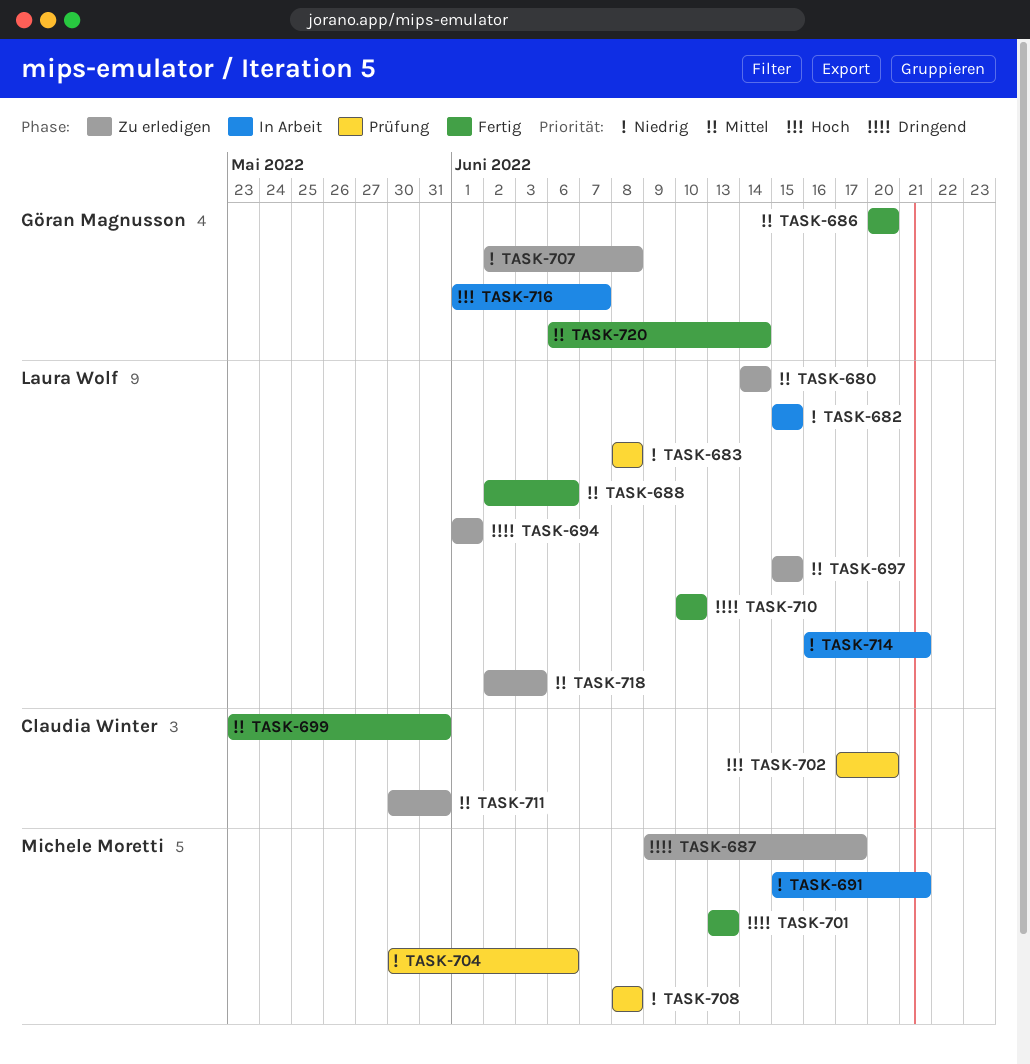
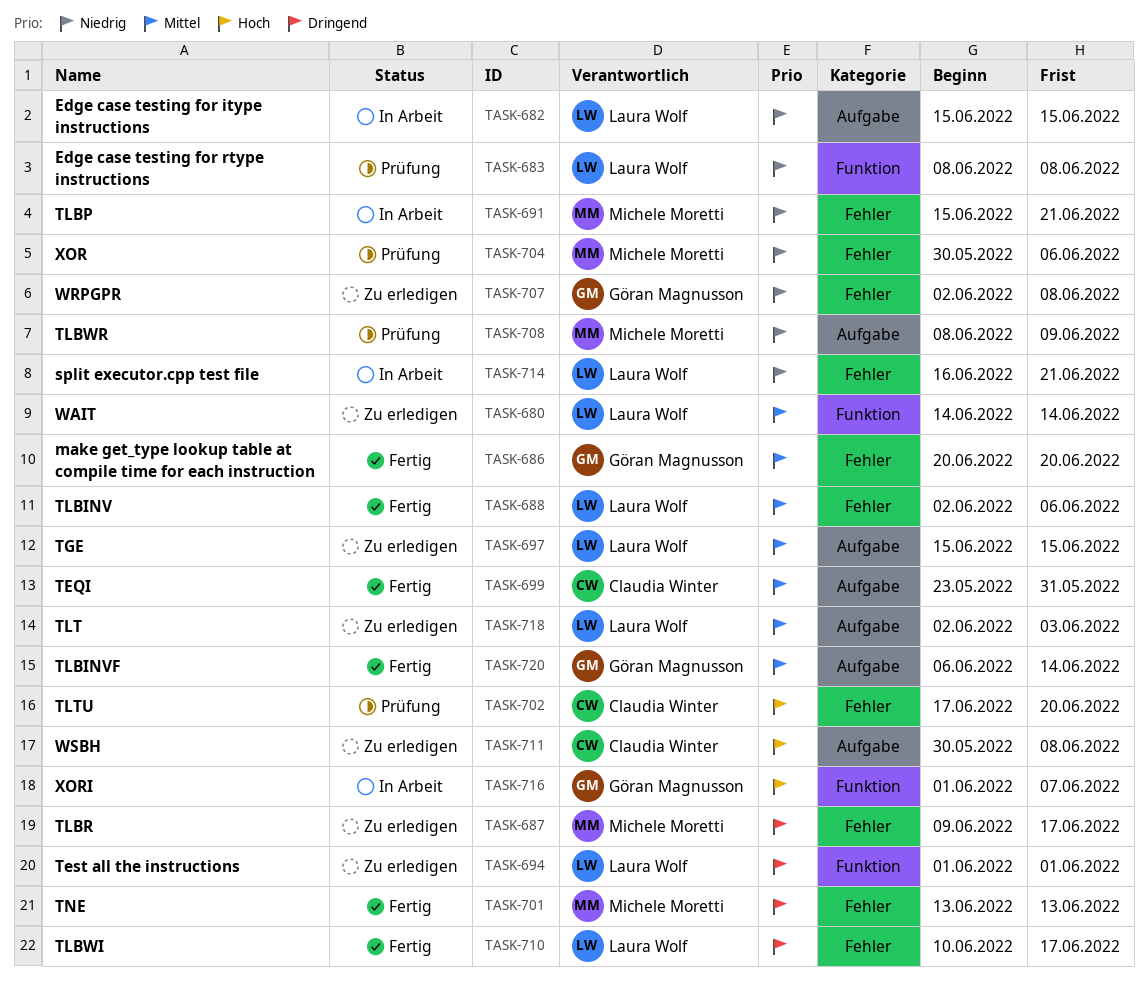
TASK-708, due: Jun 8 -> Jun 9
TASK-710, due: Jun 10 -> Jun 17
TASK-711, priority: Mittel -> Hoch
TASK-711, due: May 31 -> Jun 8

